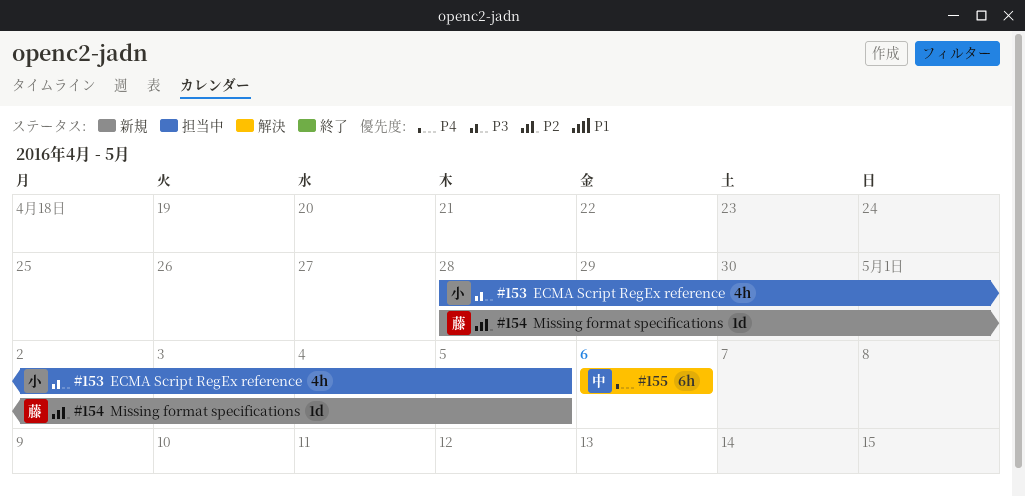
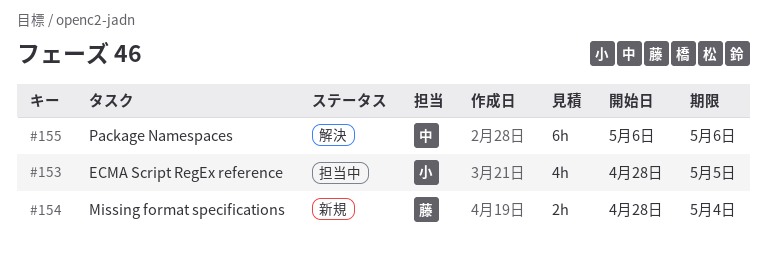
#154, estimate: 1d -> 2h
#154, due: May 5 -> May 4

